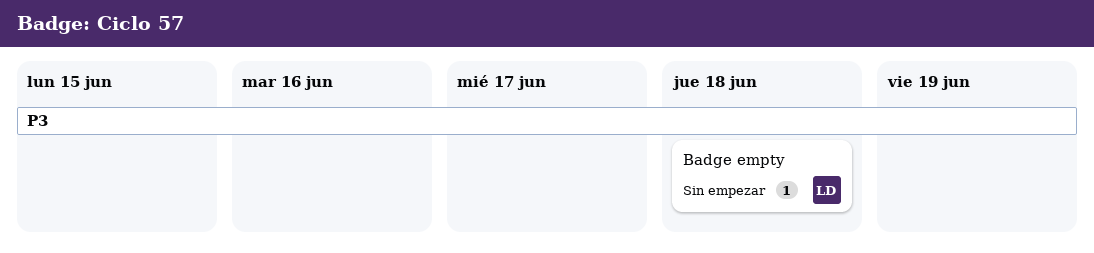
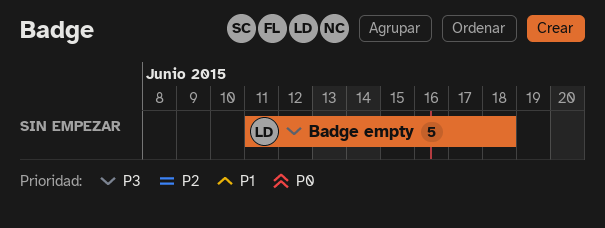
Badge empty, estimate: 1 -> 5

